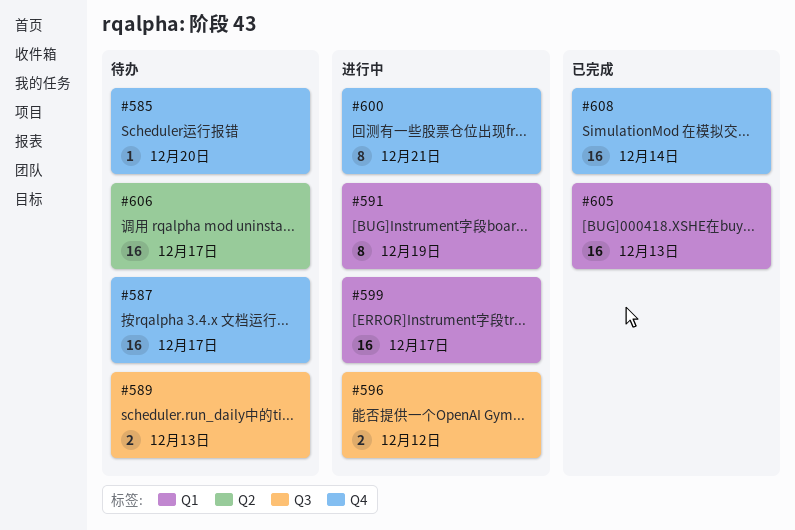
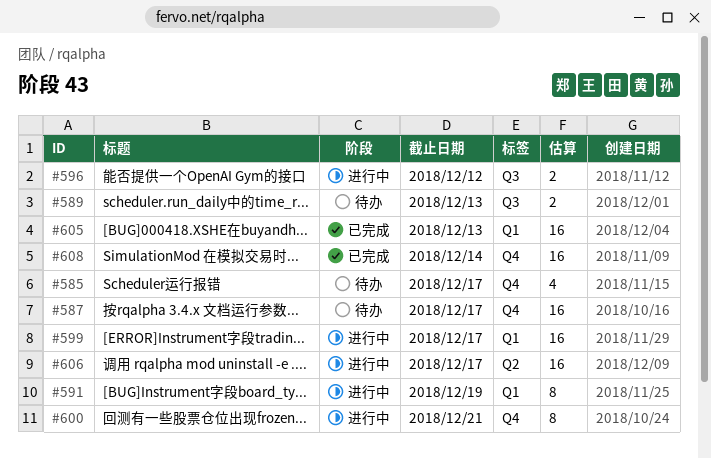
#585, estimate: 1 -> 4
#585, due: Dec 20 -> Dec 17
#606, status: 待办 -> 进行中

